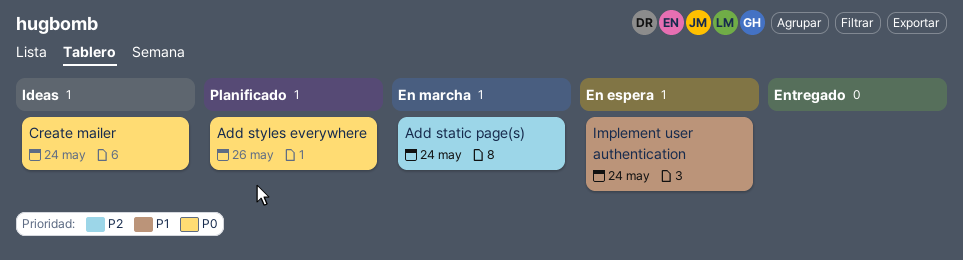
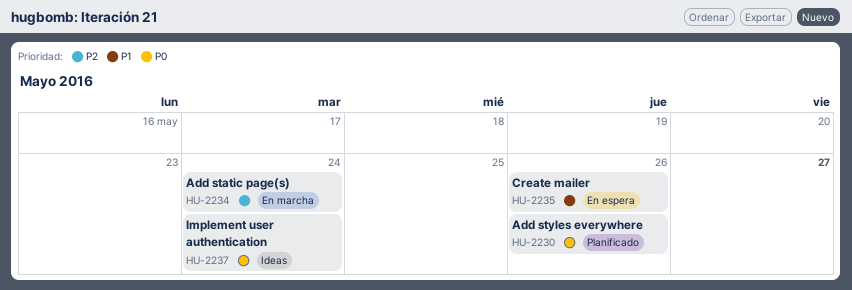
Create mailer, status: Ideas -> En espera
Create mailer, priority: P0 -> P1
Create mailer, due: May 24 -> May 26
Implement user authentication, status: En espera -> Ideas
Implement user authentication, priority: P1 -> P0

